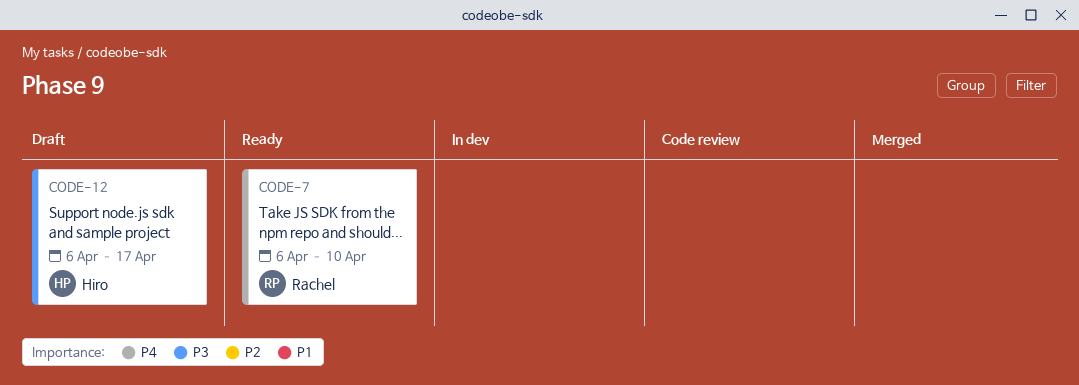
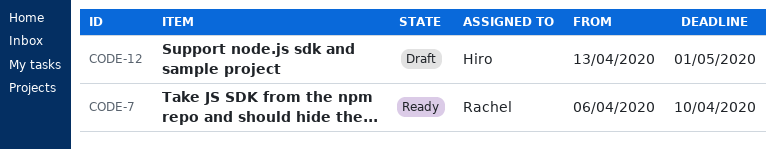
CODE-12, start: Apr 6 -> Apr 13
CODE-12, due: Apr 17 -> May 1

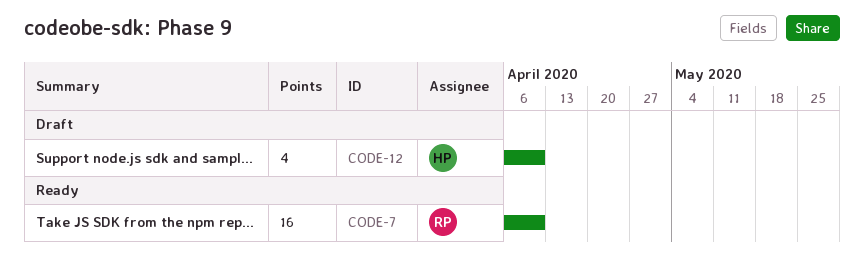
CODE-12, start: Apr 13 -> Apr 6
CODE-12, due: May 1 -> Apr 10

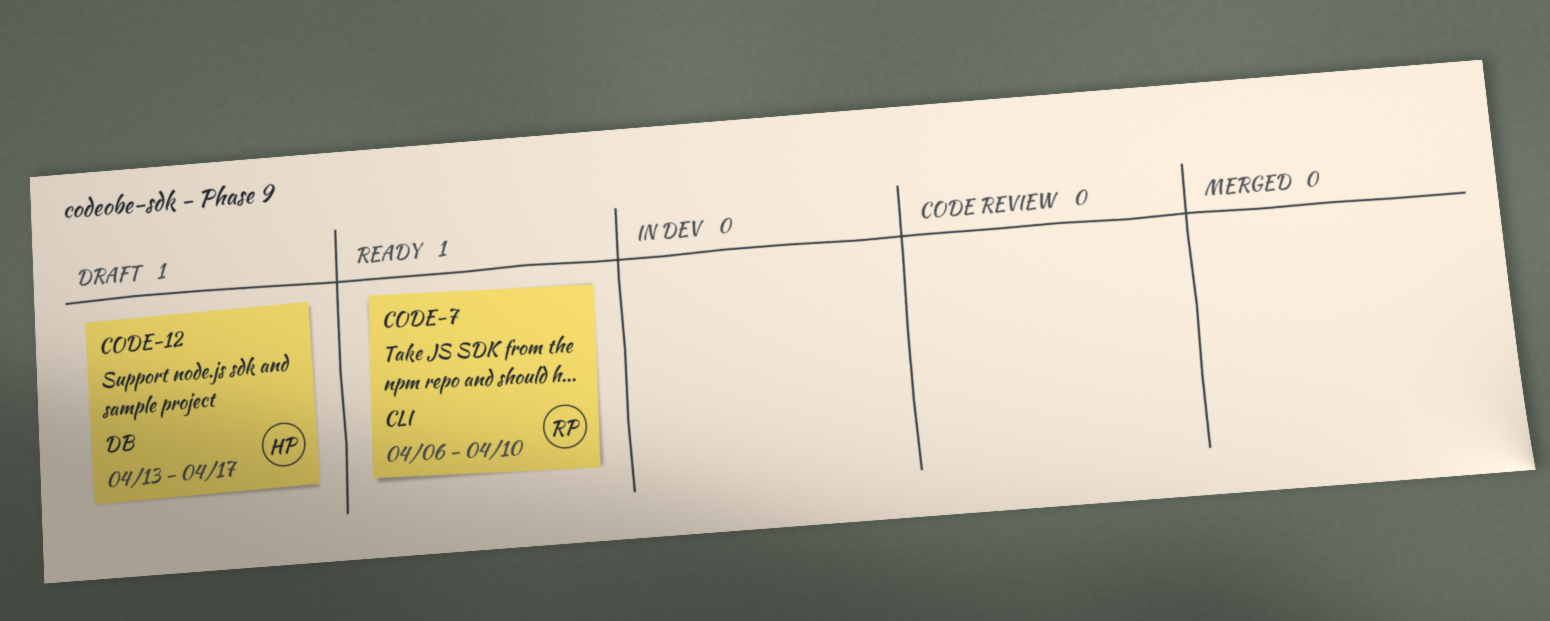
CODE-12, start: Apr 6 -> Apr 13
CODE-12, due: Apr 10 -> Apr 17

